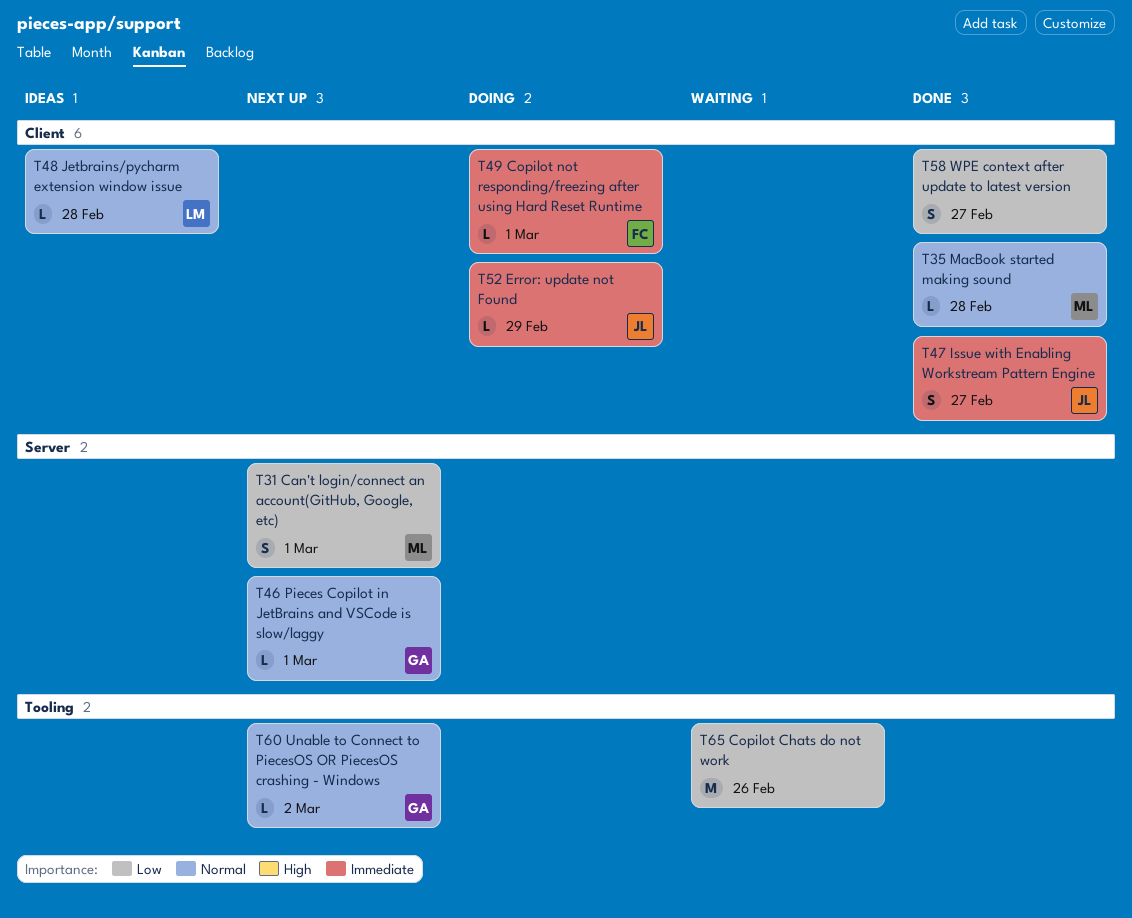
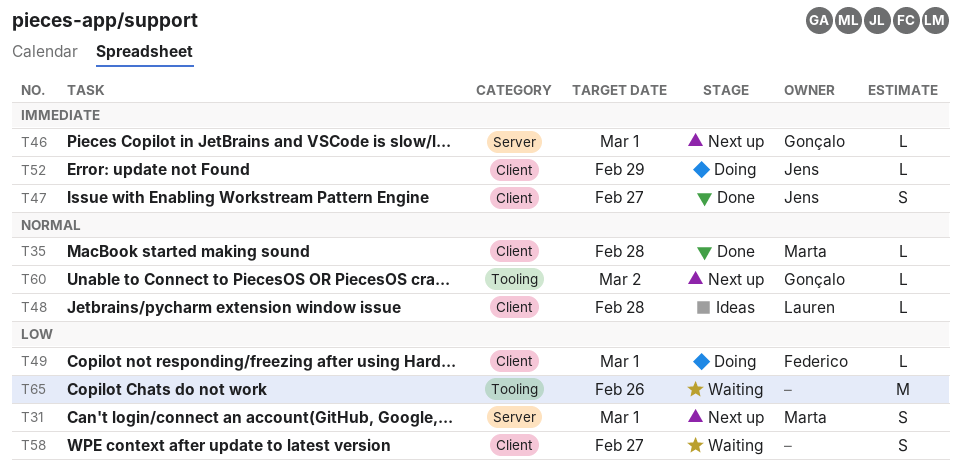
T46, priority: Normal -> Immediate
T49, priority: Immediate -> Low
T58, status: Done -> Waiting

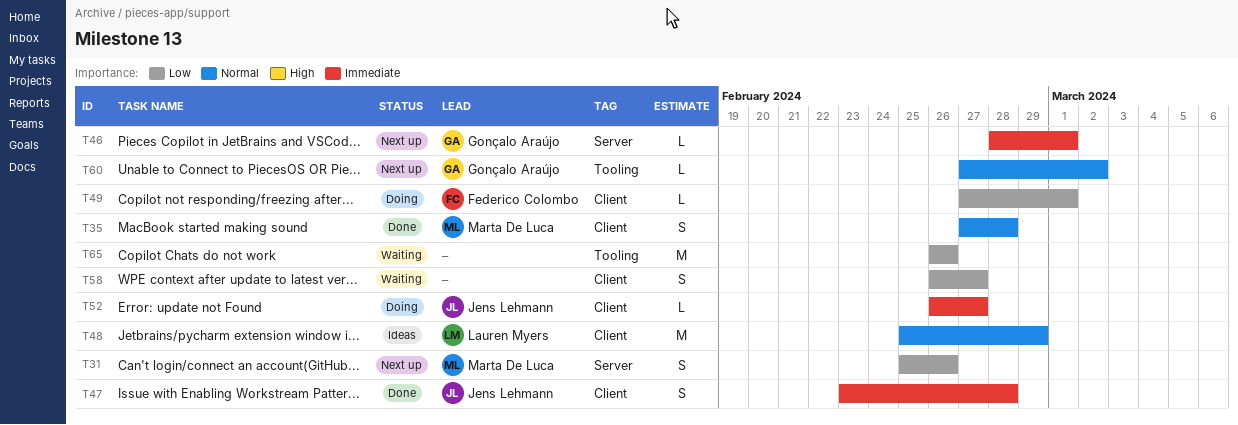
T31, due: Mar 1 -> Feb 26
T35, estimate: L -> S
T47, due: Feb 27 -> Feb 28
T48, estimate: L -> M
T48, due: Feb 28 -> Feb 29
T52, due: Feb 29 -> Feb 27

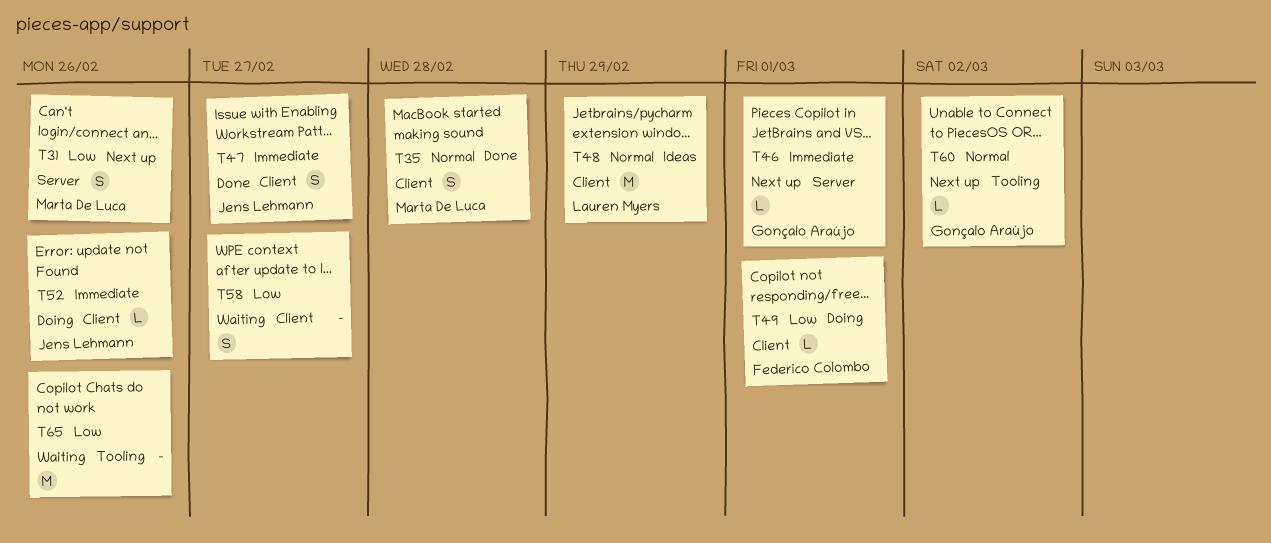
T47, due: Feb 28 -> Feb 27
T52, due: Feb 27 -> Feb 26

